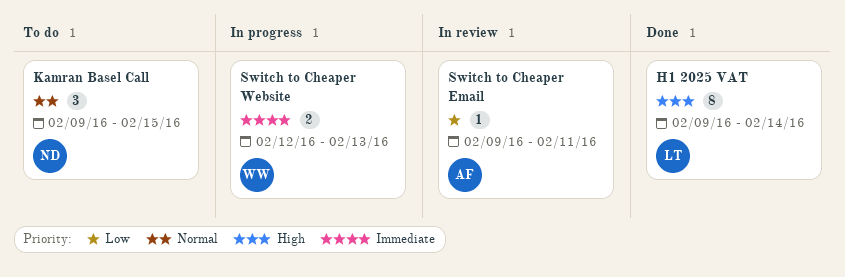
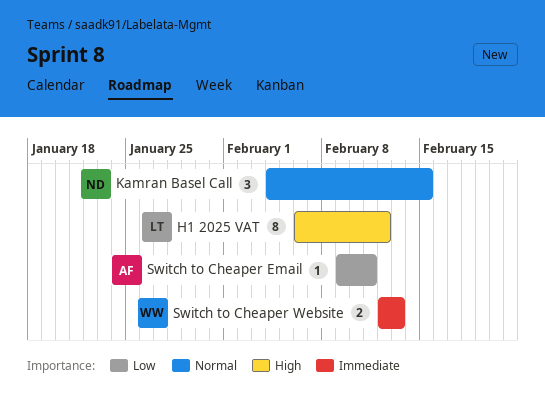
H1 2025 VAT, start: Feb 9 -> Feb 6
H1 2025 VAT, due: Feb 14 -> Feb 12
Kamran Basel Call, start: Feb 9 -> Feb 4

